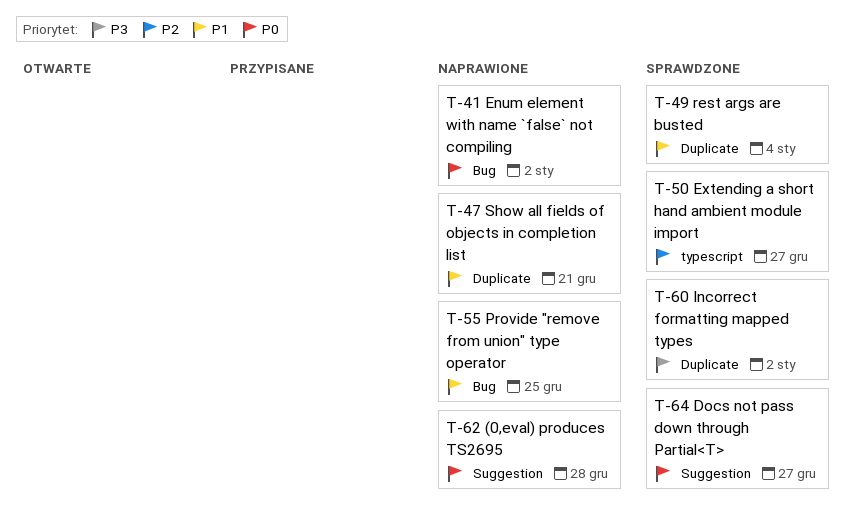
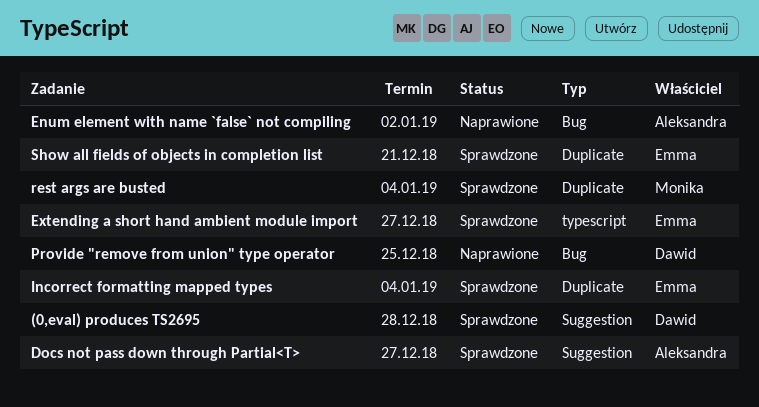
(0,eval) produces TS2695, status: Naprawione -> Sprawdzone
Incorrect formatting mapped types, due: Jan 2 -> Jan 4
Show all fields of objects in completion list, status: Naprawione -> Sprawdzone

